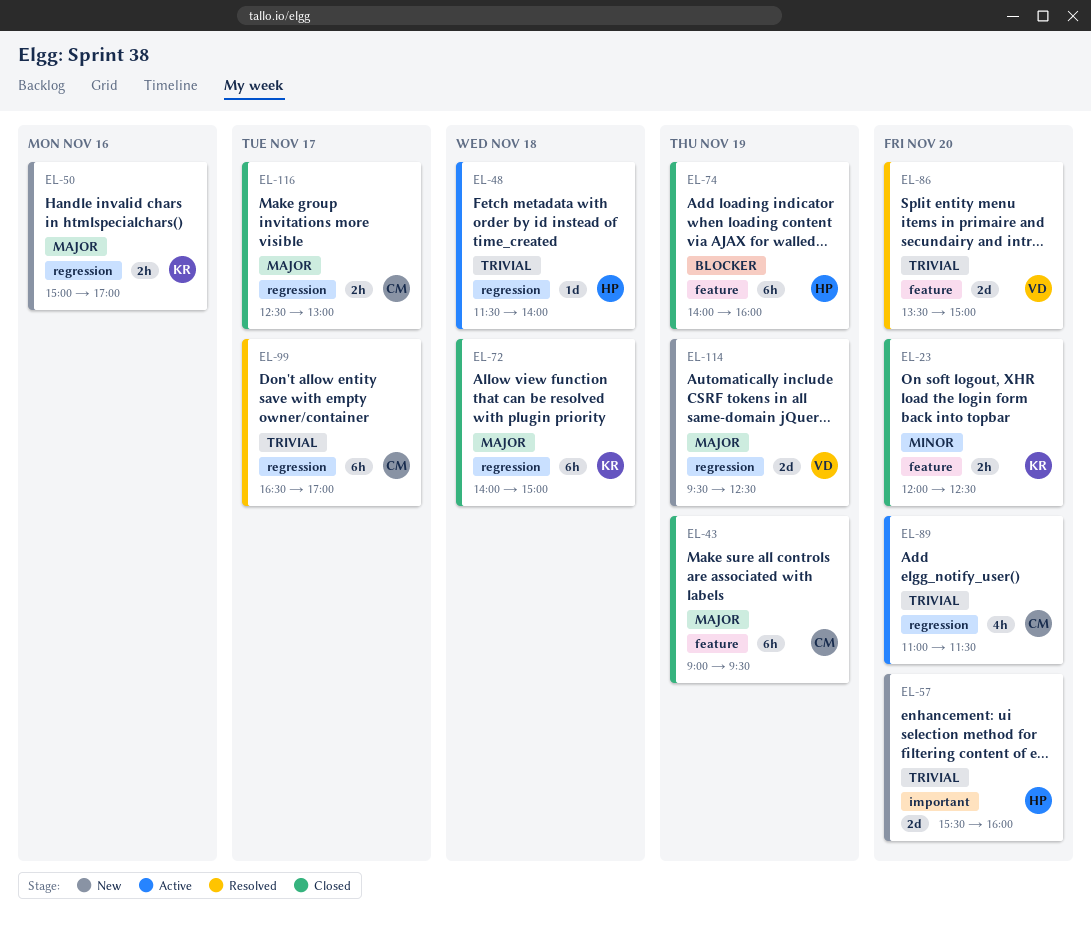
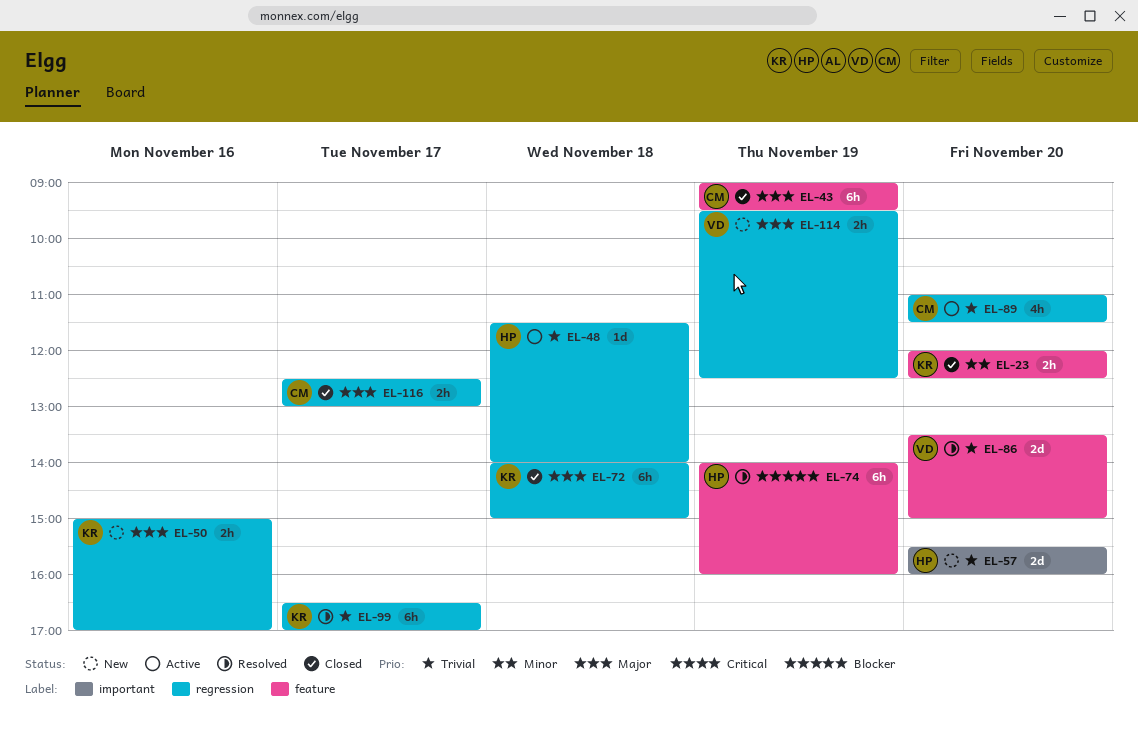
EL-74, status: Closed -> Resolved
EL-99, owner: CM -> KR
EL-114, estimate: 2d -> 2h

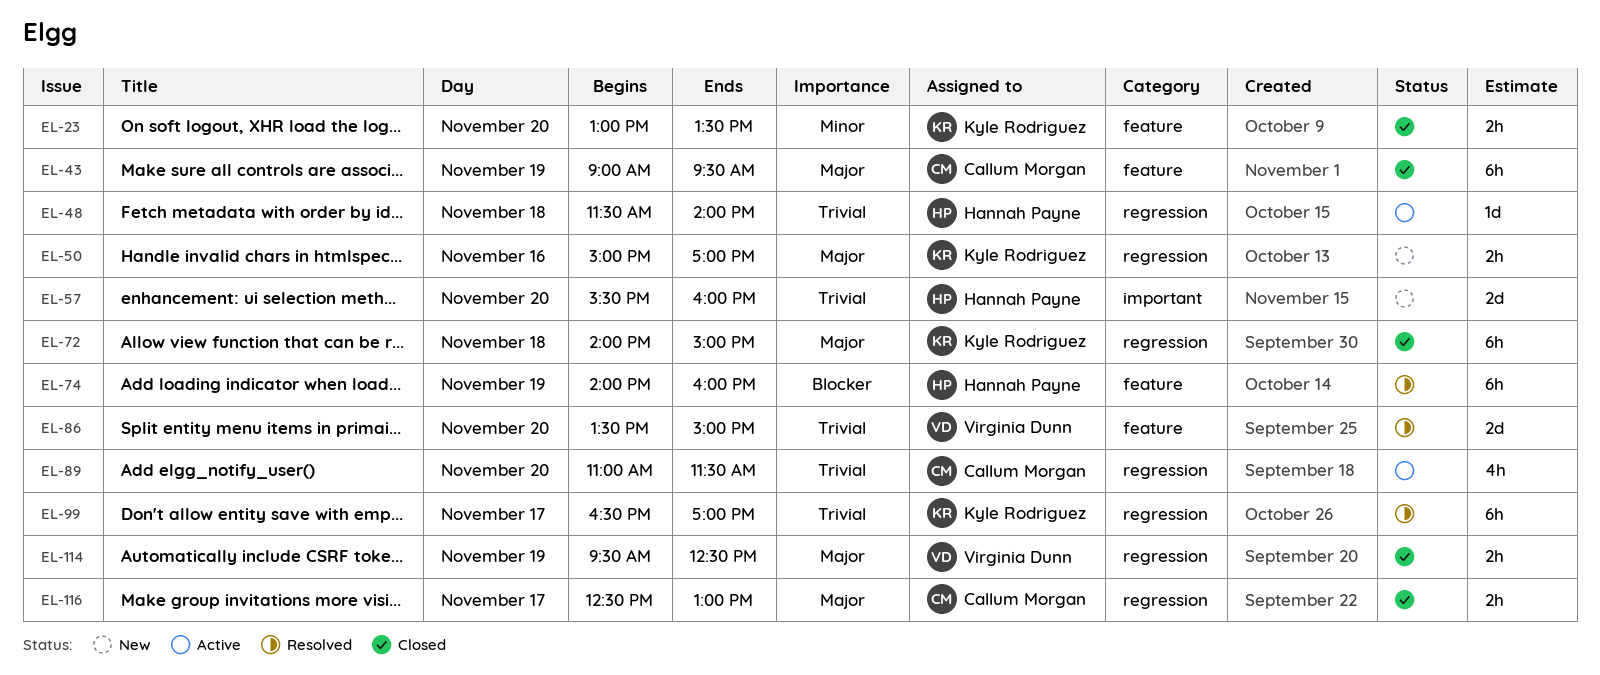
EL-23, begins: 12:00 -> 13:00
EL-23, ends: 12:30 -> 13:30
EL-114, status: New -> Closed

